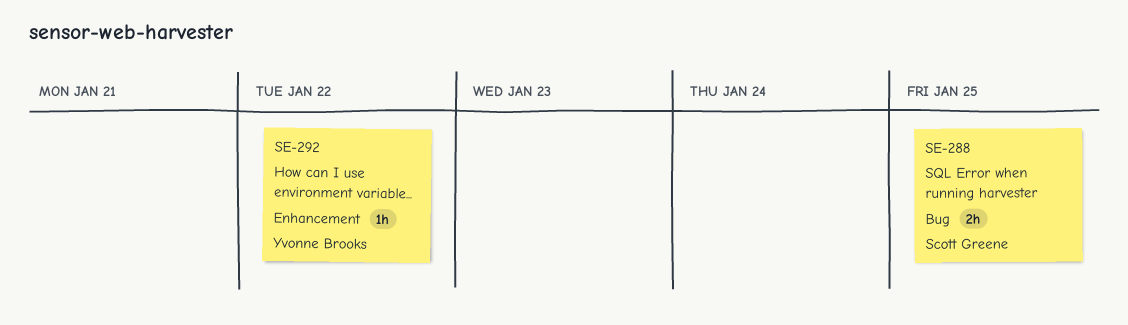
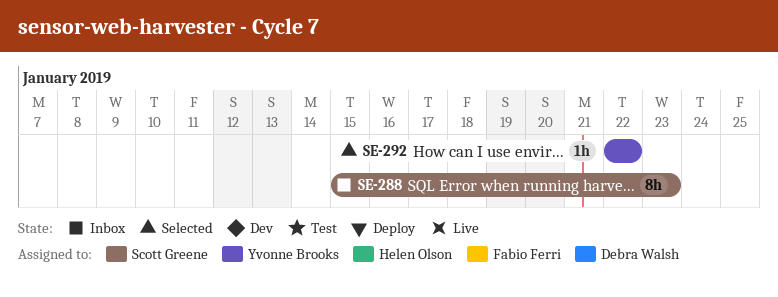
SE-288, estimate: 2h -> 8h
SE-288, due: Jan 25 -> Jan 23

